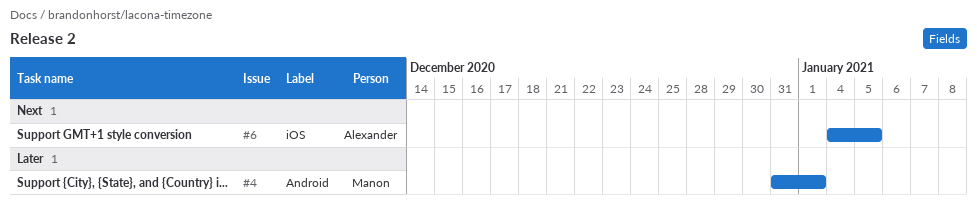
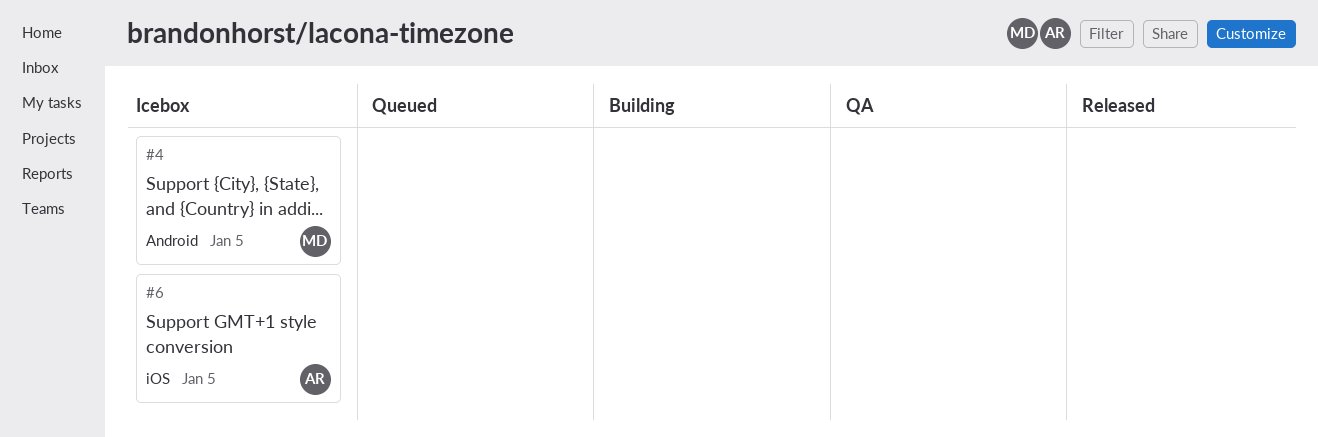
#4, due: Jan 1 -> Jan 5

